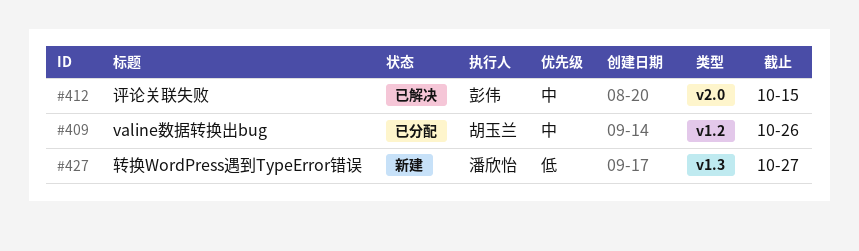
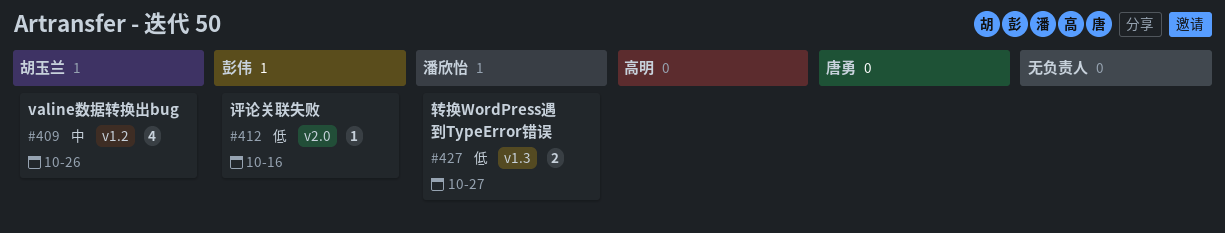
#412, priority: 中 -> 低
#412, due: Oct 15 -> Oct 16

